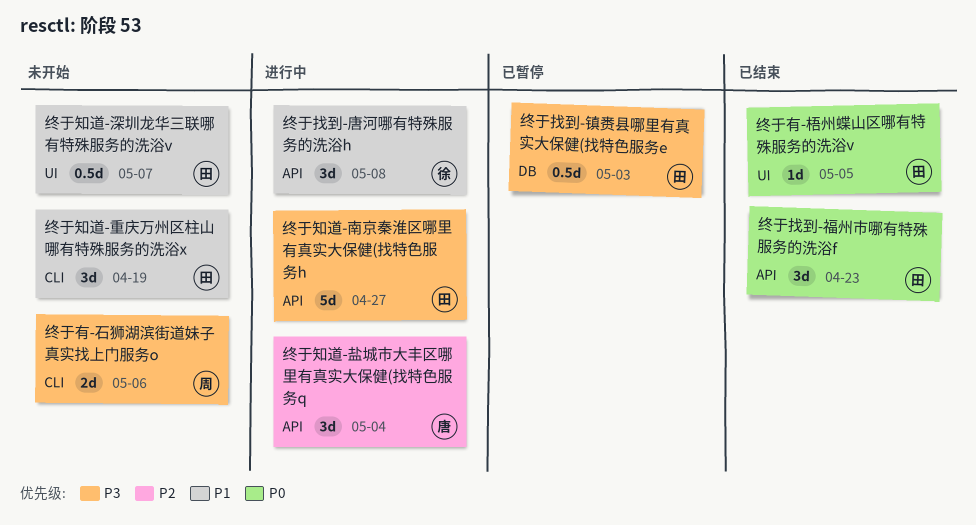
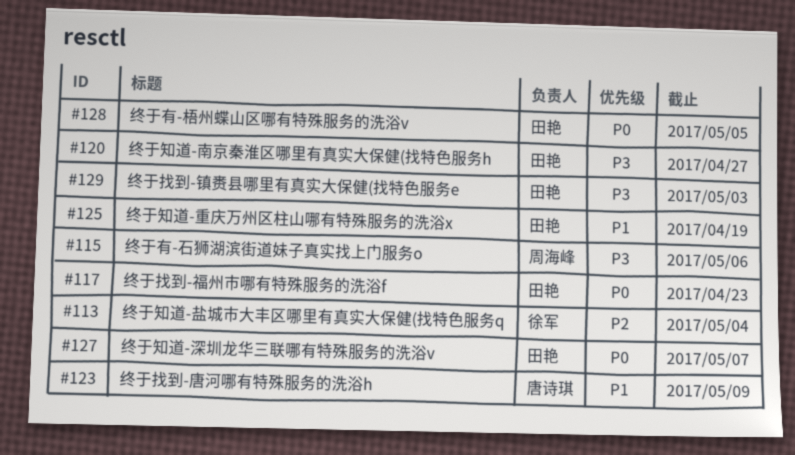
终于找到-唐河哪有特殊服务的洗浴h, owner: 徐军 -> 唐诗琪
终于找到-唐河哪有特殊服务的洗浴h, due: May 8 -> May 9
终于知道-深圳龙华三联哪有特殊服务的洗浴v, priority: P1 -> P0
终于知道-盐城市大丰区哪里有真实大保健(找特色服务q, owner: 唐诗琪 -> 徐军

